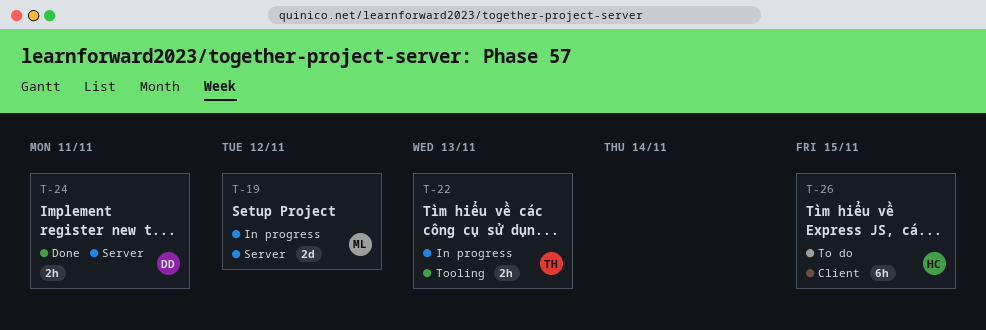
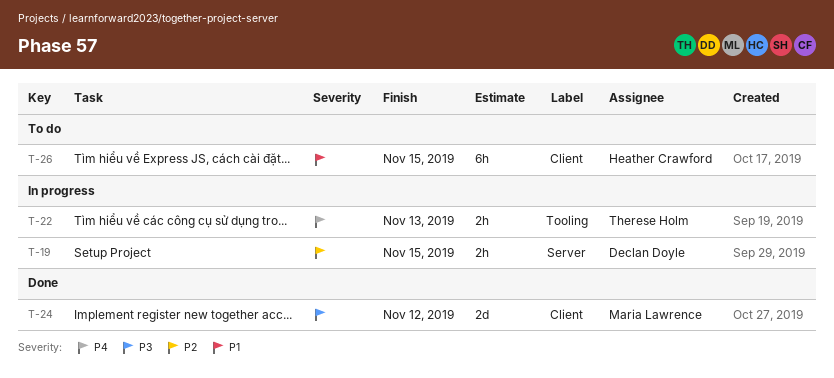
T-19, owner: Maria Lawrence -> Declan Doyle
T-19, estimate: 2d -> 2h
T-19, due: Nov 12 -> Nov 15
T-24, owner: Declan Doyle -> Maria Lawrence
T-24, label: Server -> Client
T-24, estimate: 2h -> 2d
T-24, due: Nov 11 -> Nov 12

